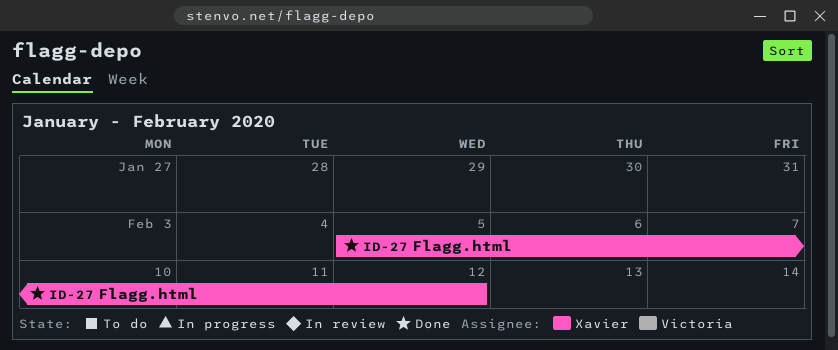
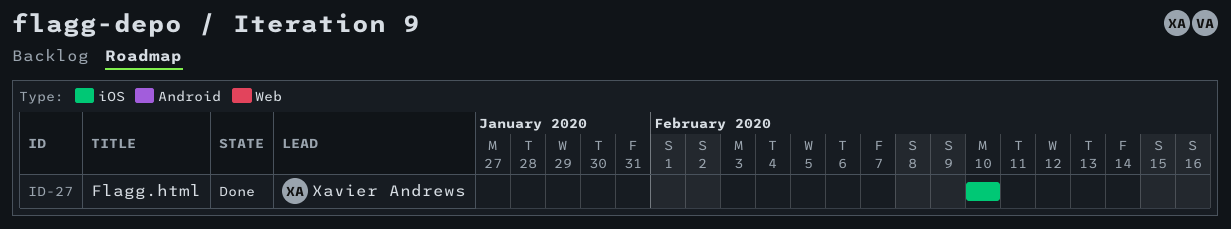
ID-27, start: Feb 5 -> Feb 10
ID-27, due: Feb 12 -> Feb 10

